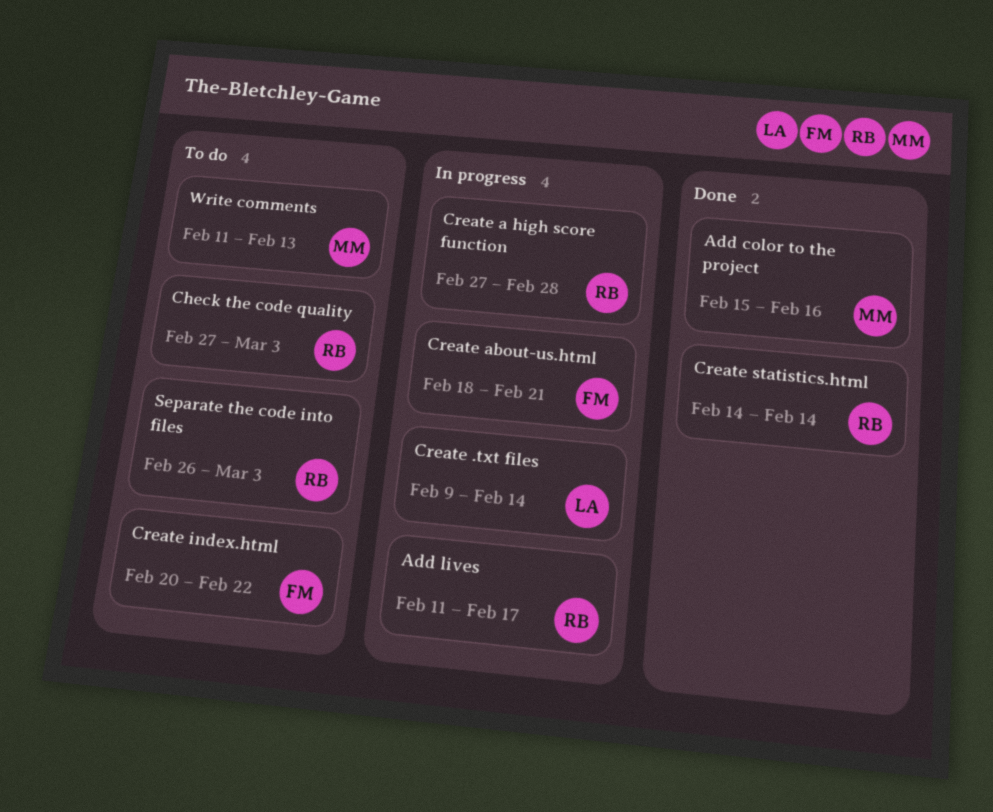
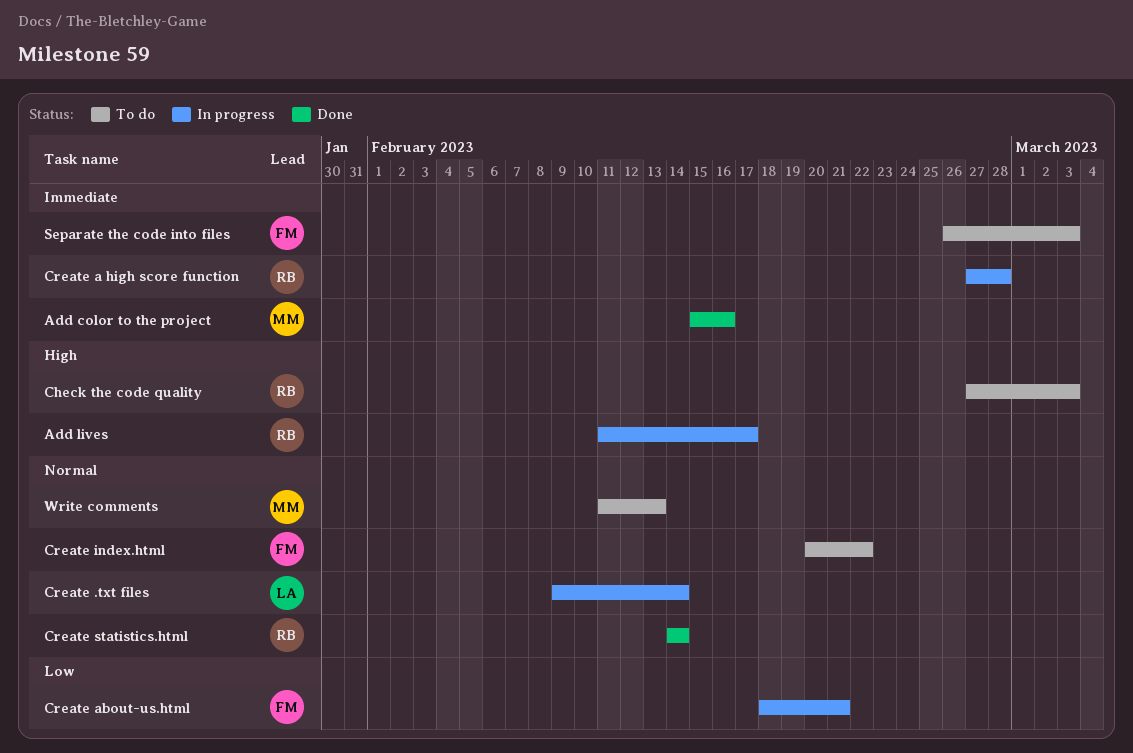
Separate the code into files, owner: RB -> FM

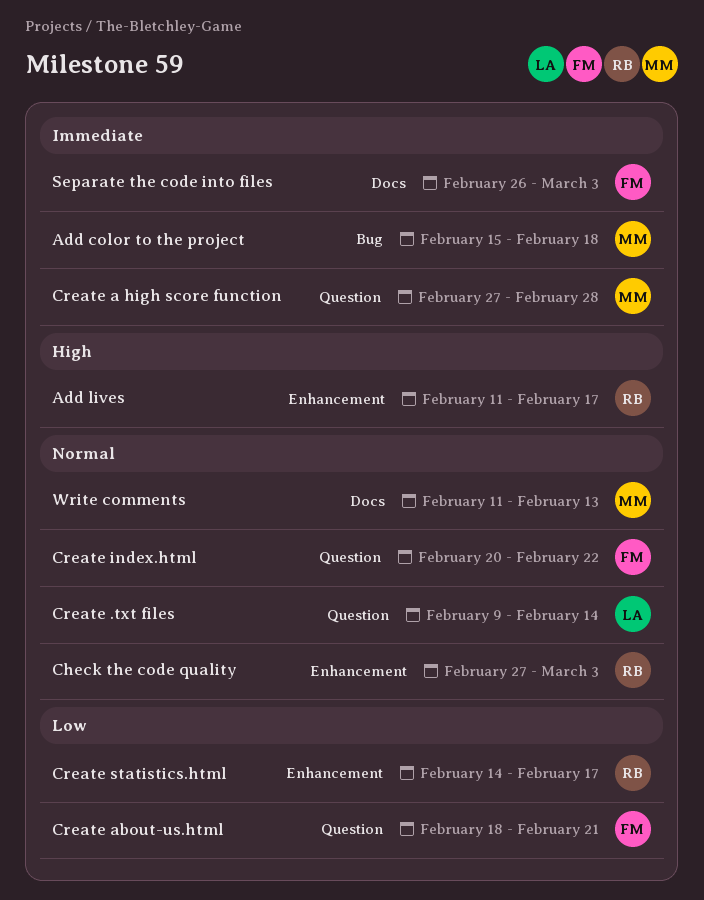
Add color to the project, due: Feb 16 -> Feb 18
Check the code quality, priority: High -> Normal
Create a high score function, owner: RB -> MM
Create statistics.html, priority: Normal -> Low
Create statistics.html, due: Feb 14 -> Feb 17

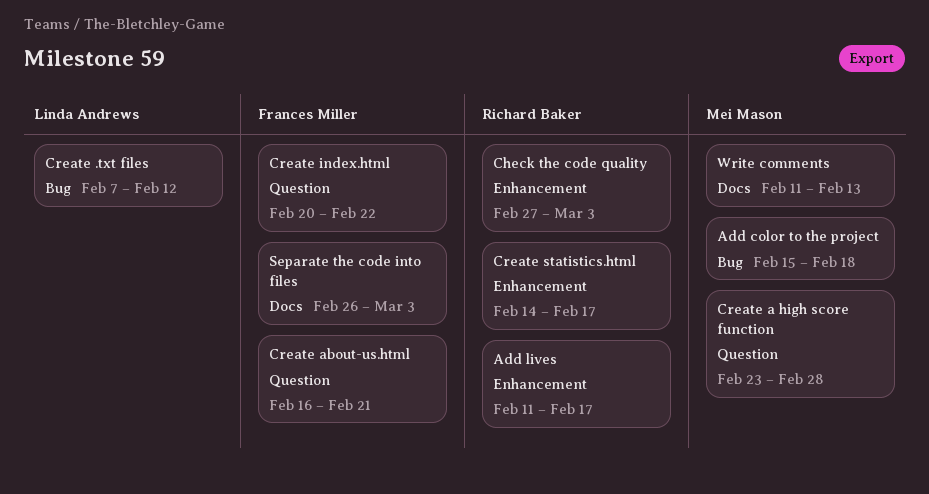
Create .txt files, label: Question -> Bug
Create .txt files, start: Feb 9 -> Feb 7
Create .txt files, due: Feb 14 -> Feb 12
Create a high score function, start: Feb 27 -> Feb 23
Create about-us.html, start: Feb 18 -> Feb 16

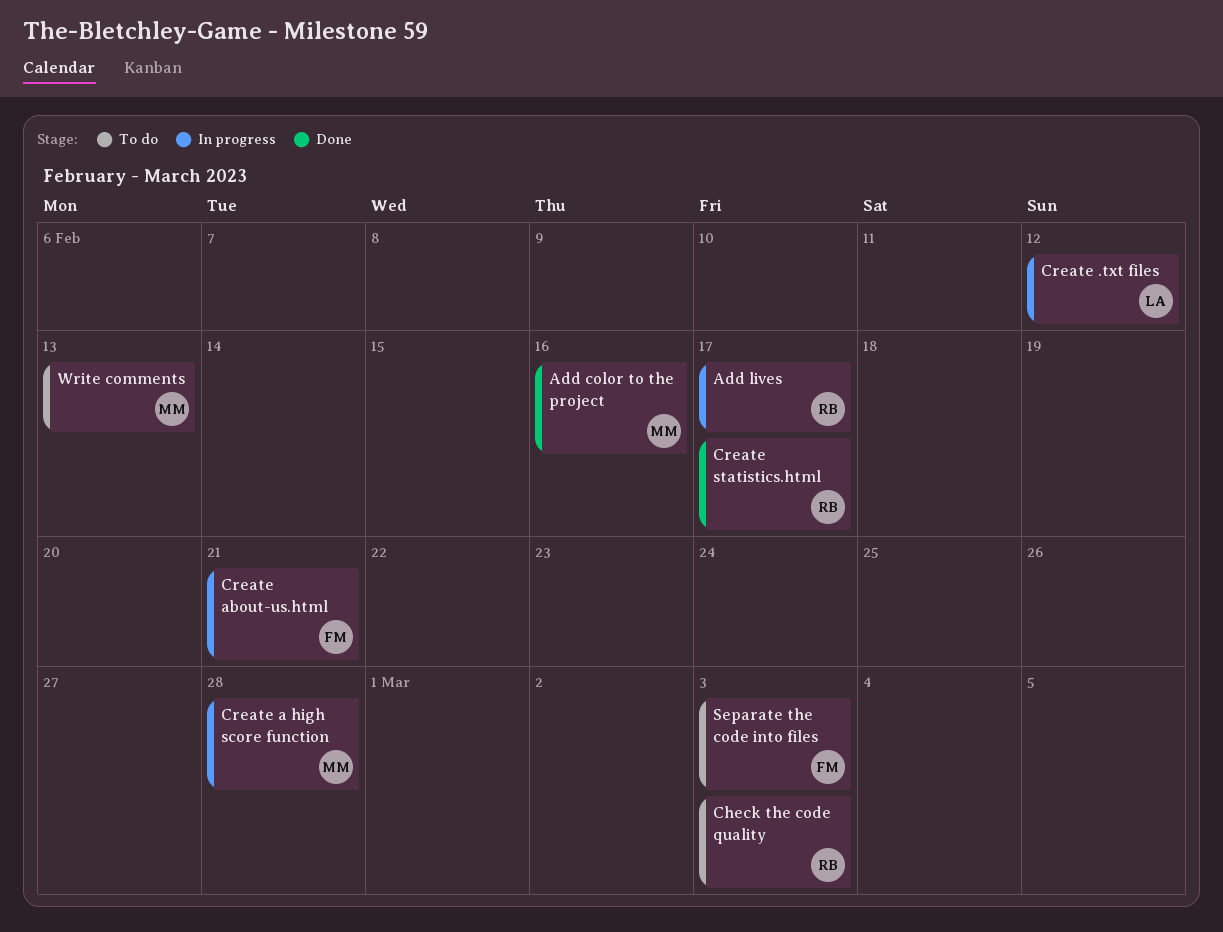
Add color to the project, due: Feb 18 -> Feb 16
Create index.html: present -> none

